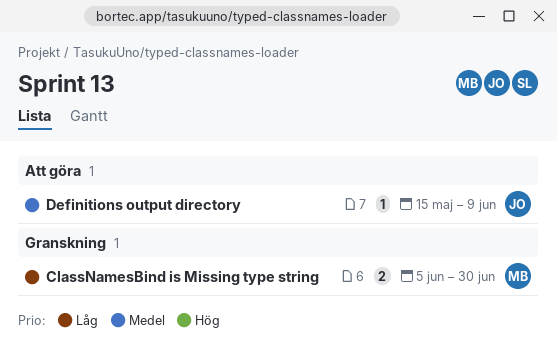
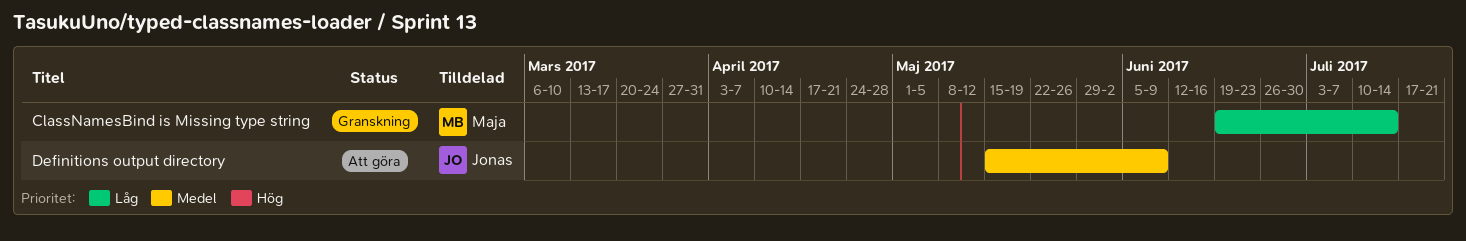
ClassNamesBind is Missing type string, start: Jun 5 -> Jun 19
ClassNamesBind is Missing type string, due: Jun 30 -> Jul 14

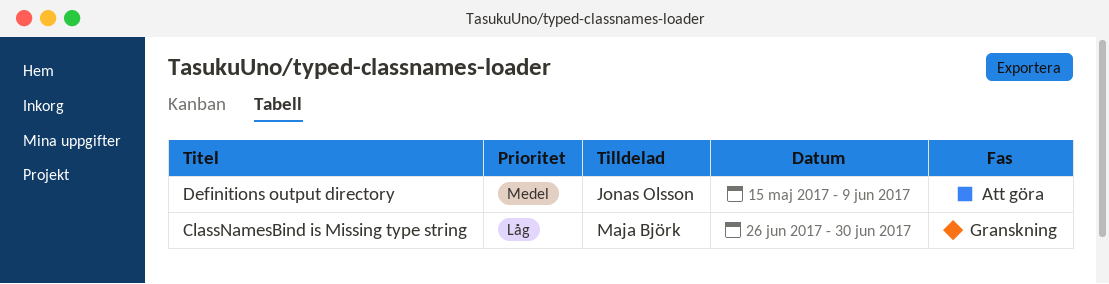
ClassNamesBind is Missing type string, start: Jun 19 -> Jun 26
ClassNamesBind is Missing type string, due: Jul 14 -> Jun 30

